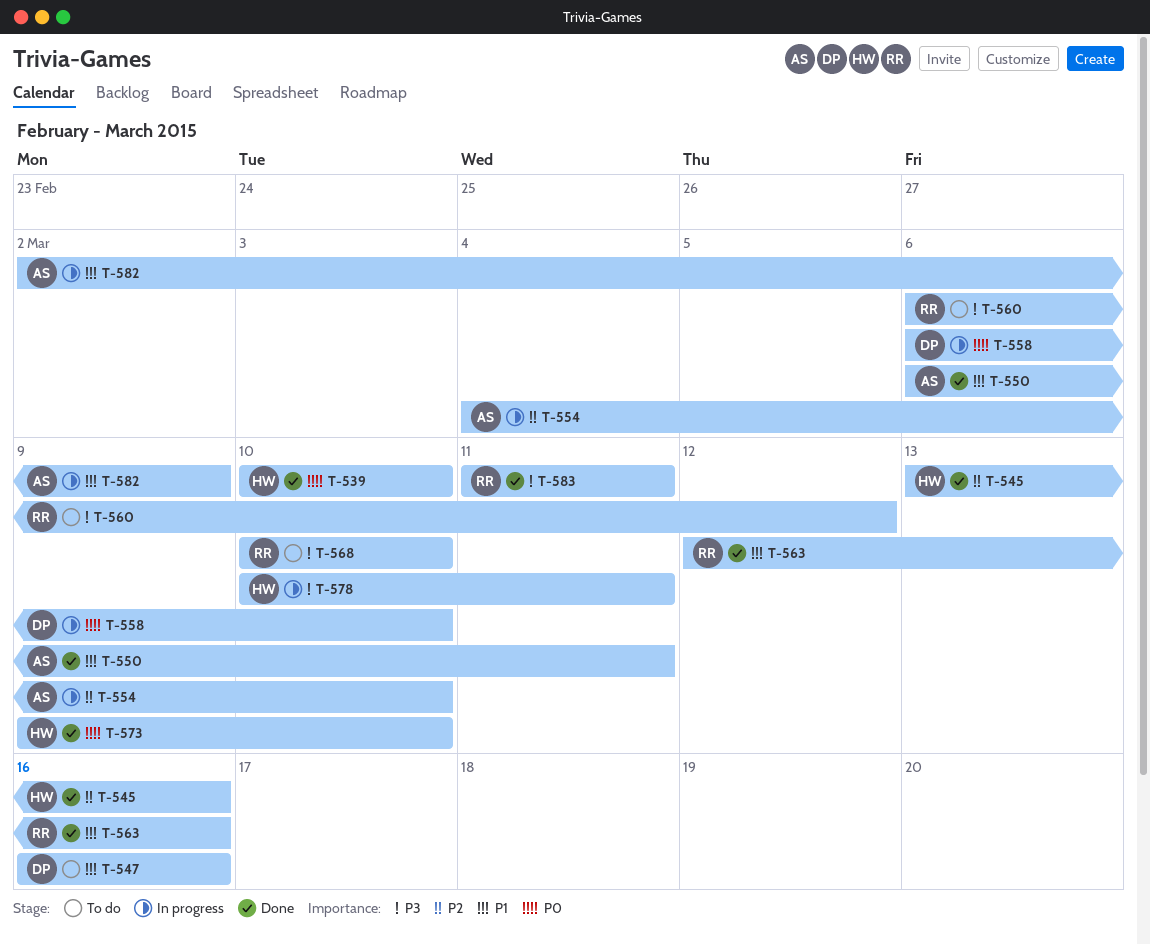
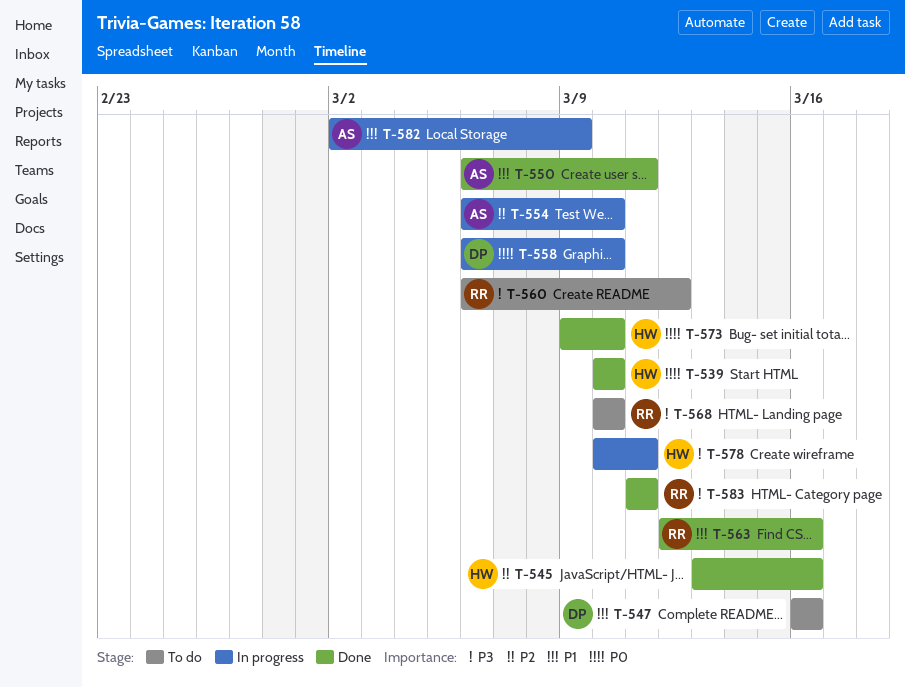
T-554, start: Mar 4 -> Mar 6

